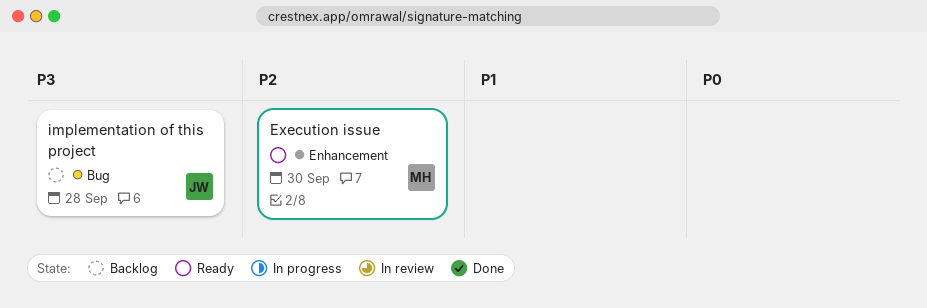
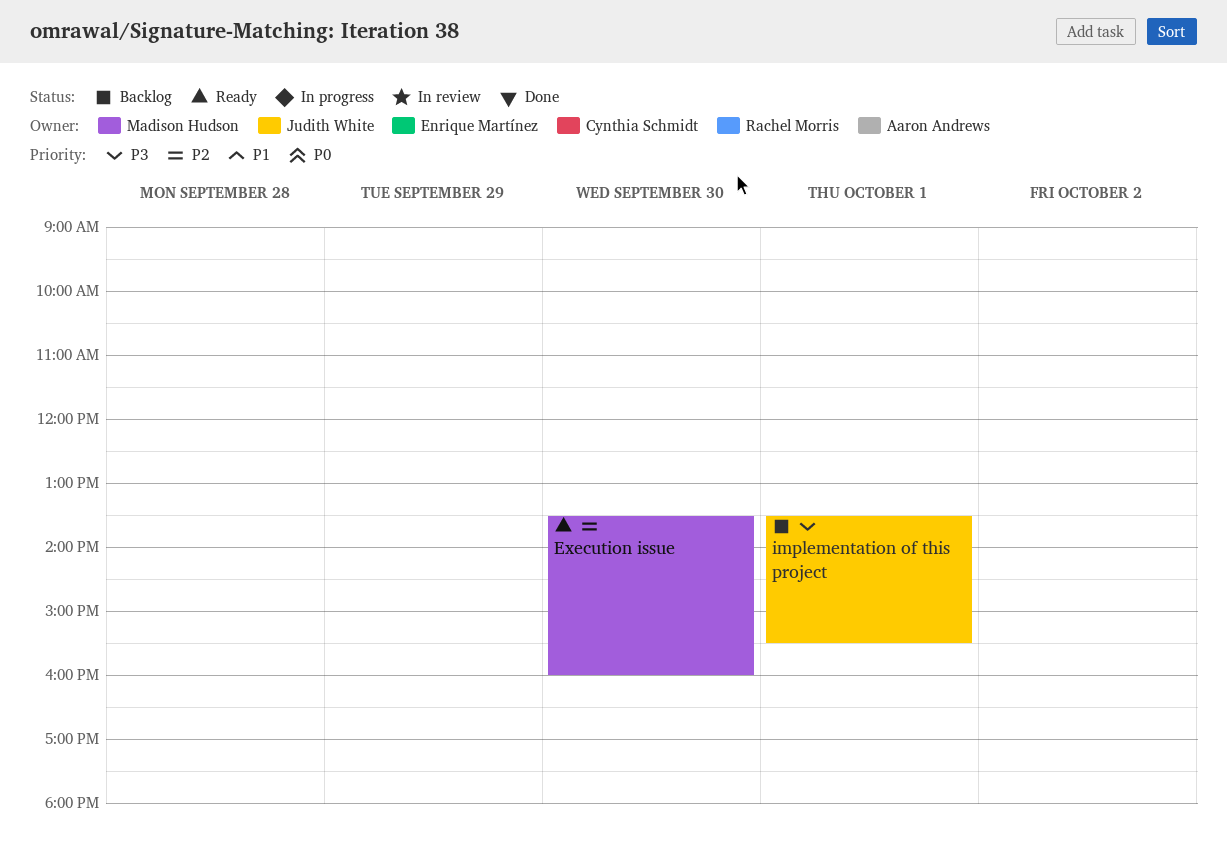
implementation of this project, day: Sep 28 -> Oct 1

